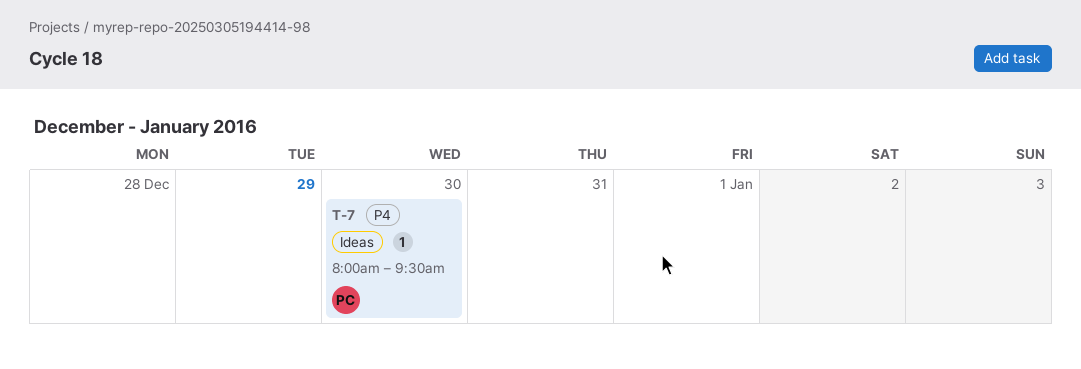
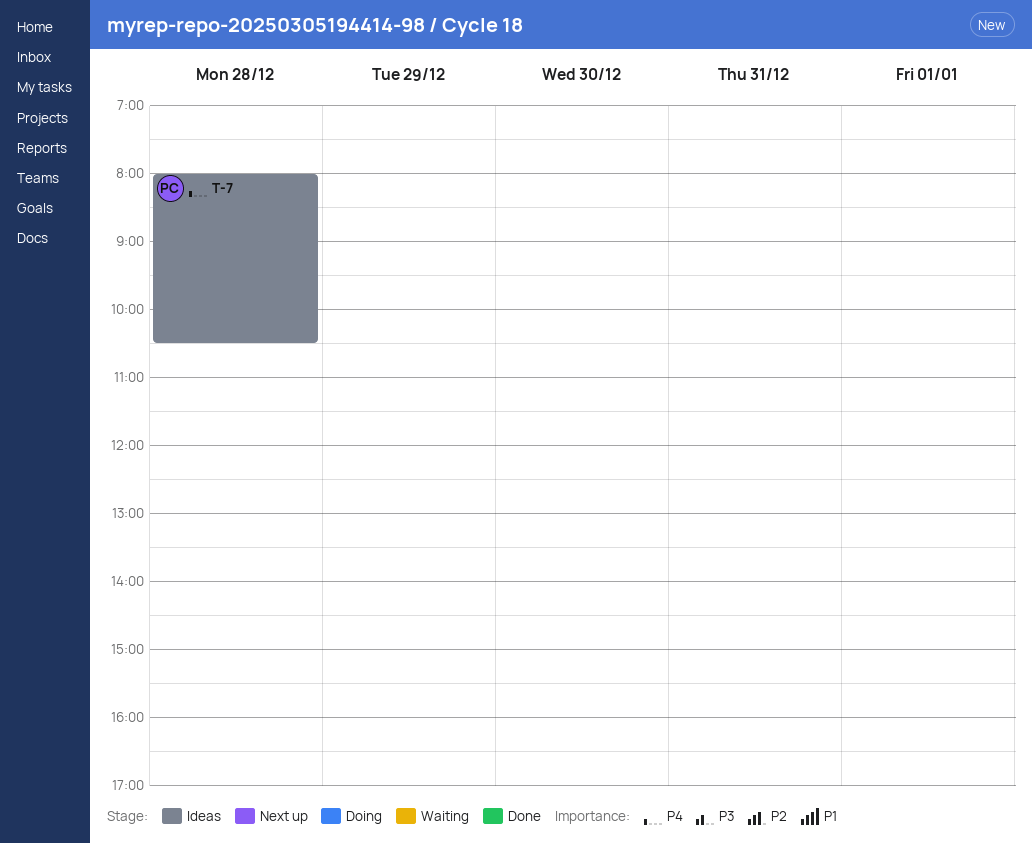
T-7, day: Dec 30 -> Dec 28
T-7, ends: 09:30 -> 10:30

